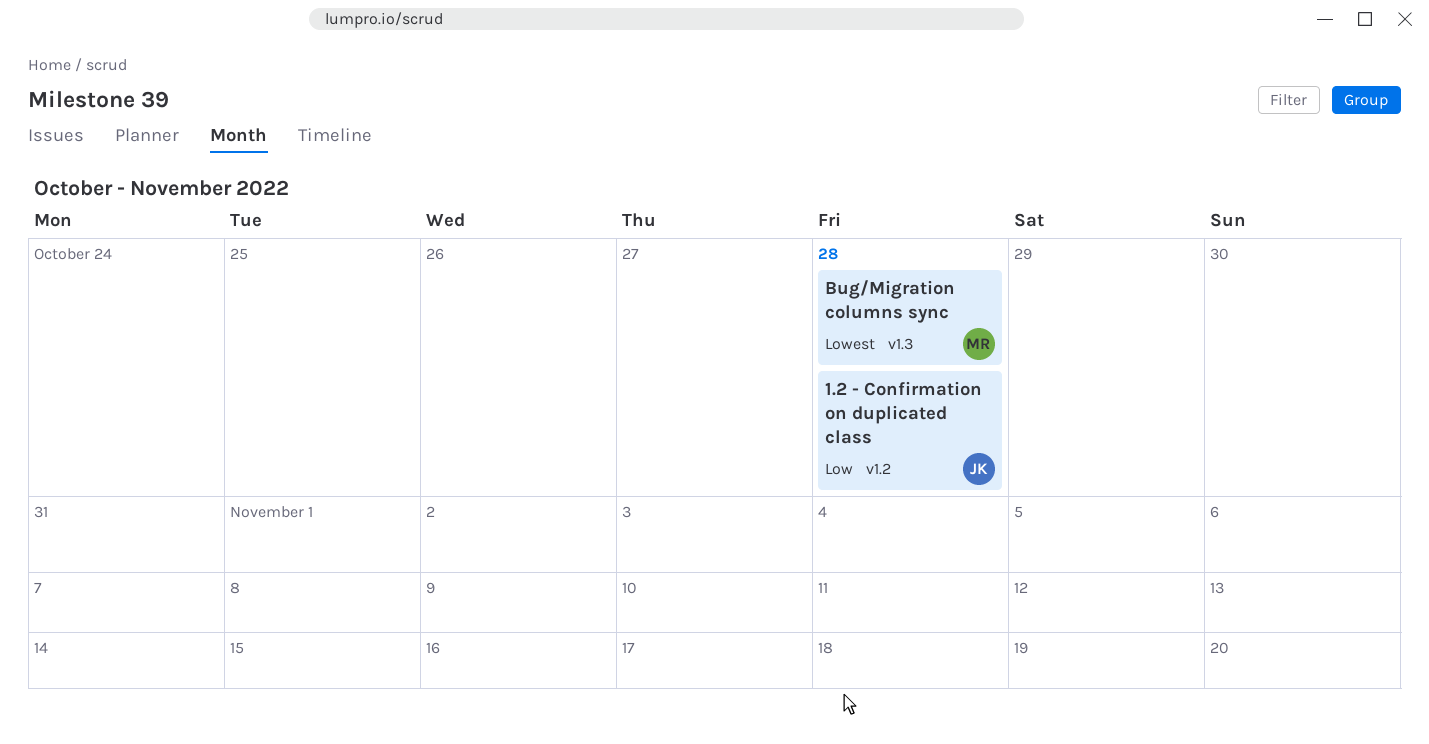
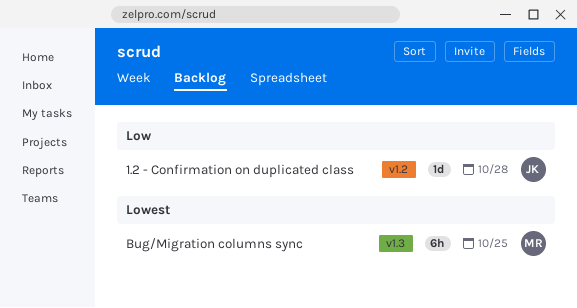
Bug/Migration columns sync, due: Oct 28 -> Oct 25

